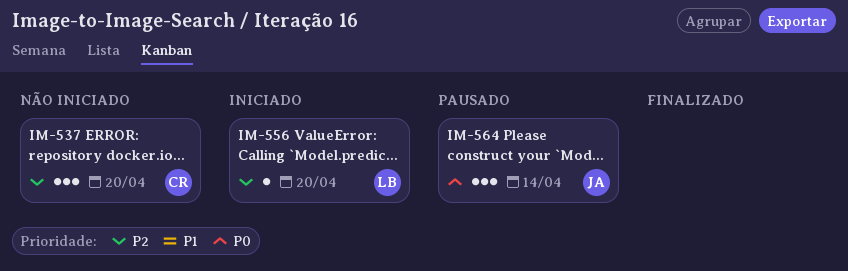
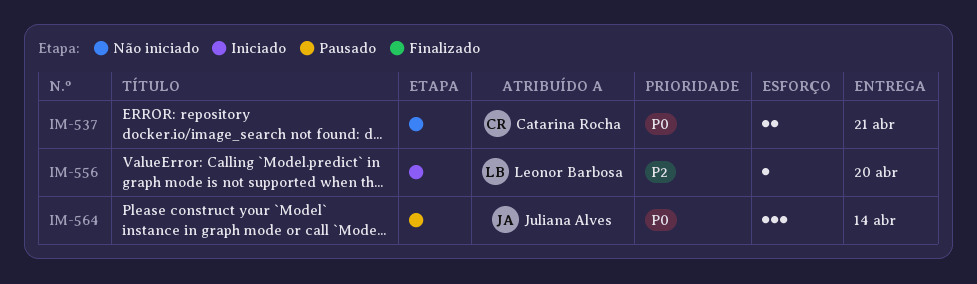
IM-537, priority: P2 -> P0
IM-537, estimate: 3 -> 2
IM-537, due: Apr 20 -> Apr 21

